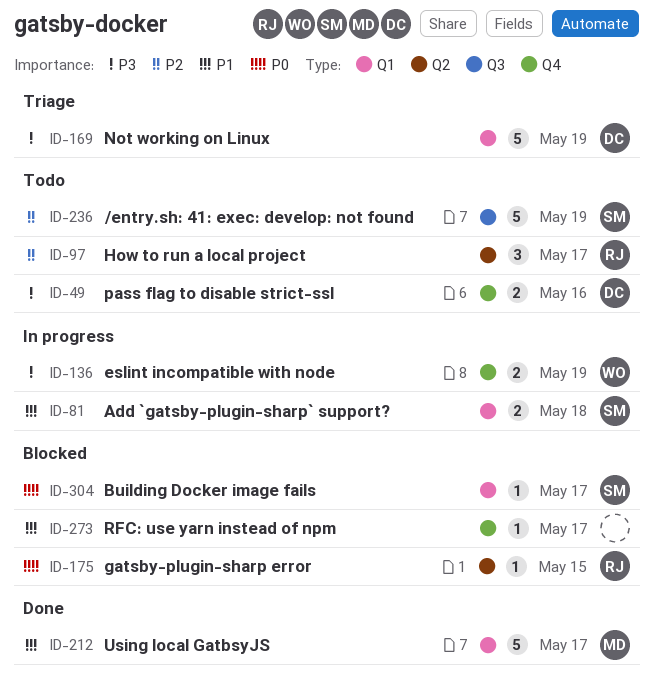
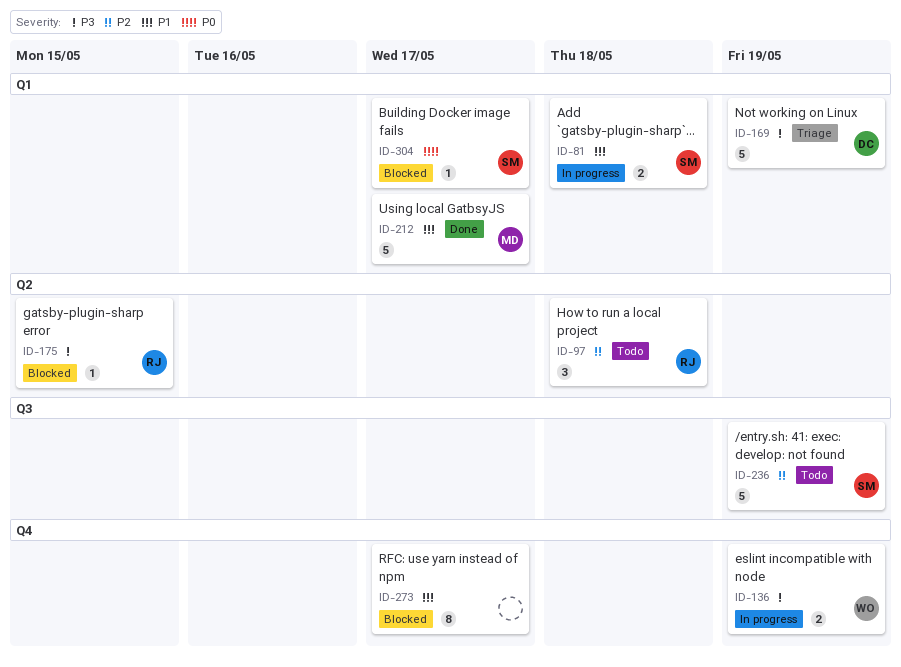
ID-49: present -> none
ID-97, due: May 17 -> May 18
ID-175, priority: P0 -> P3
ID-273, estimate: 1 -> 8

